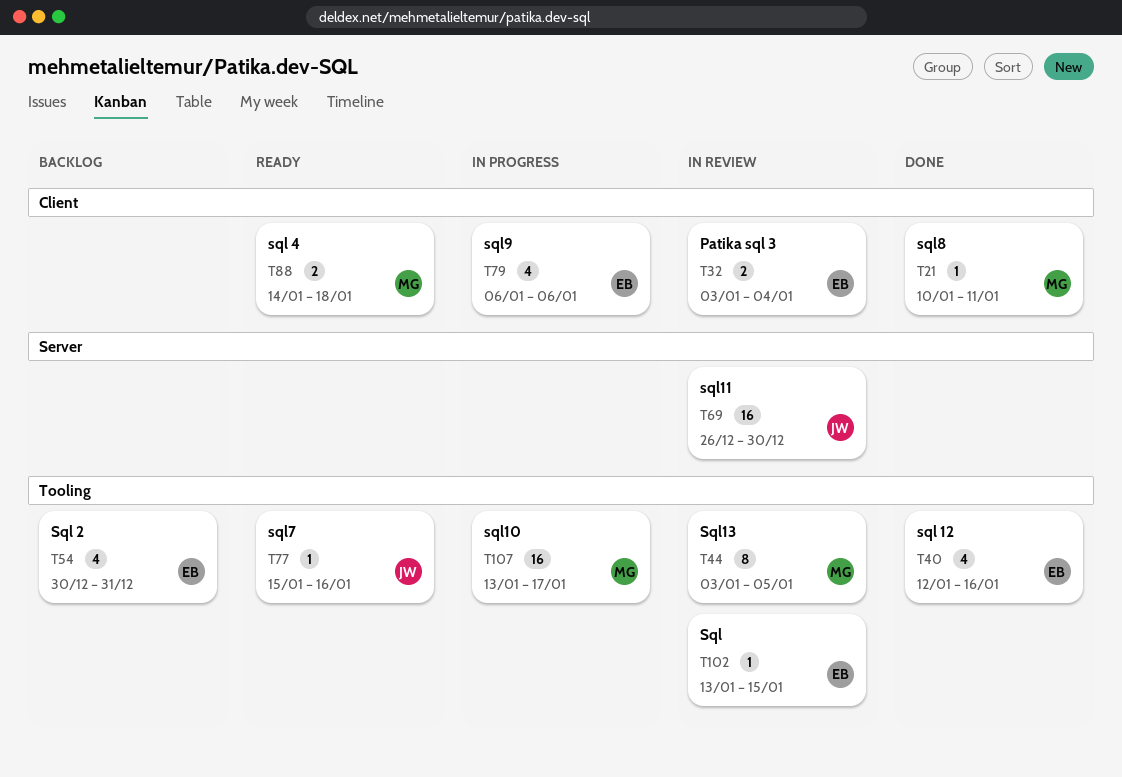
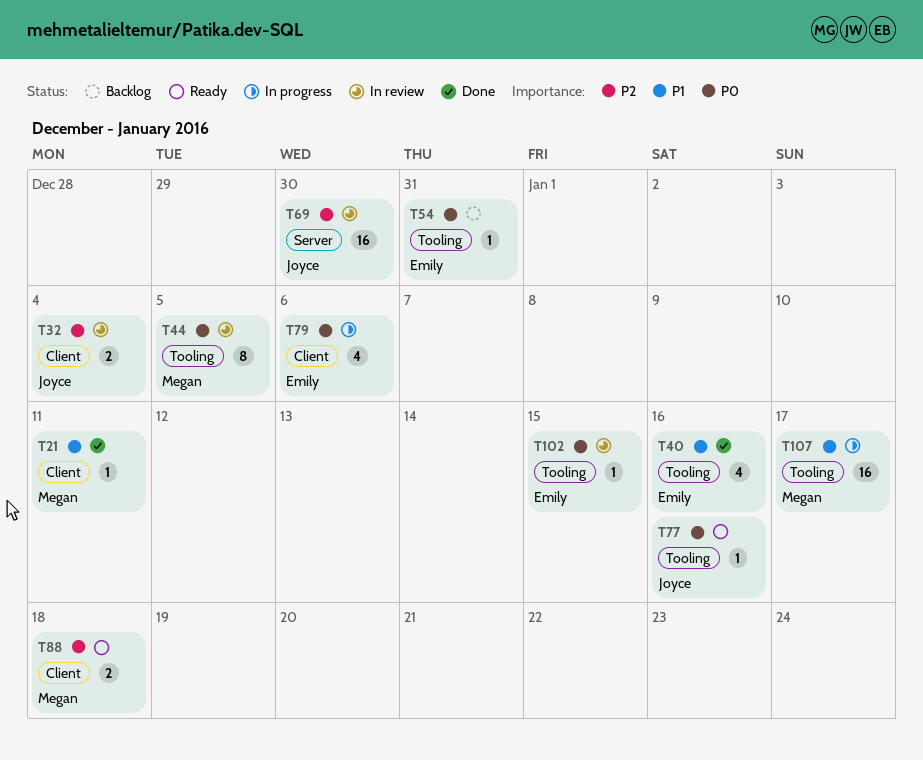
T32, owner: Emily -> Joyce
T54, estimate: 4 -> 1

